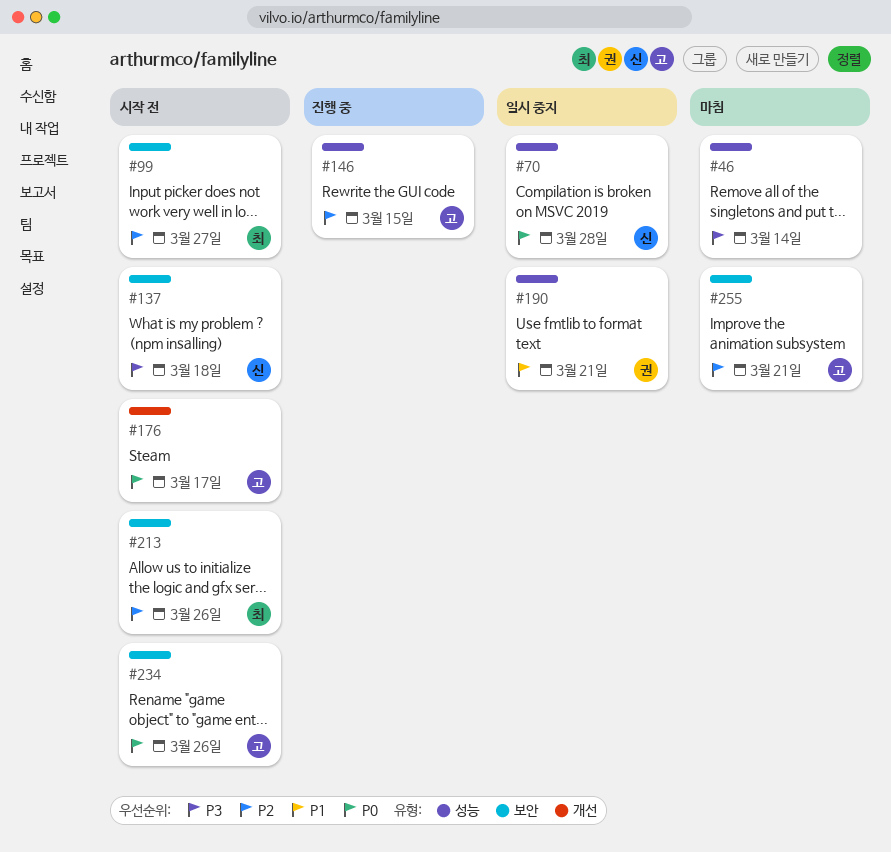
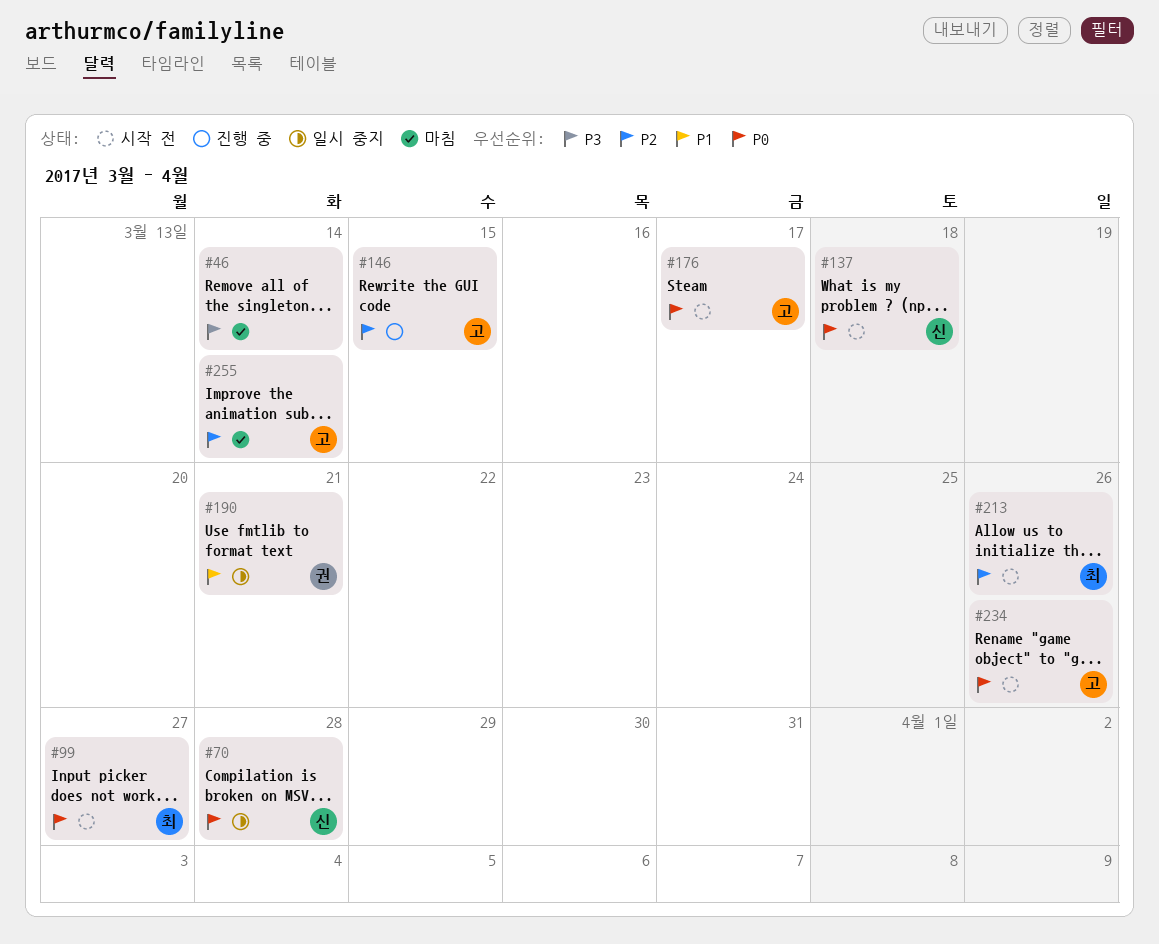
#99, priority: P2 -> P0
#137, priority: P3 -> P0
#255, due: Mar 21 -> Mar 14

